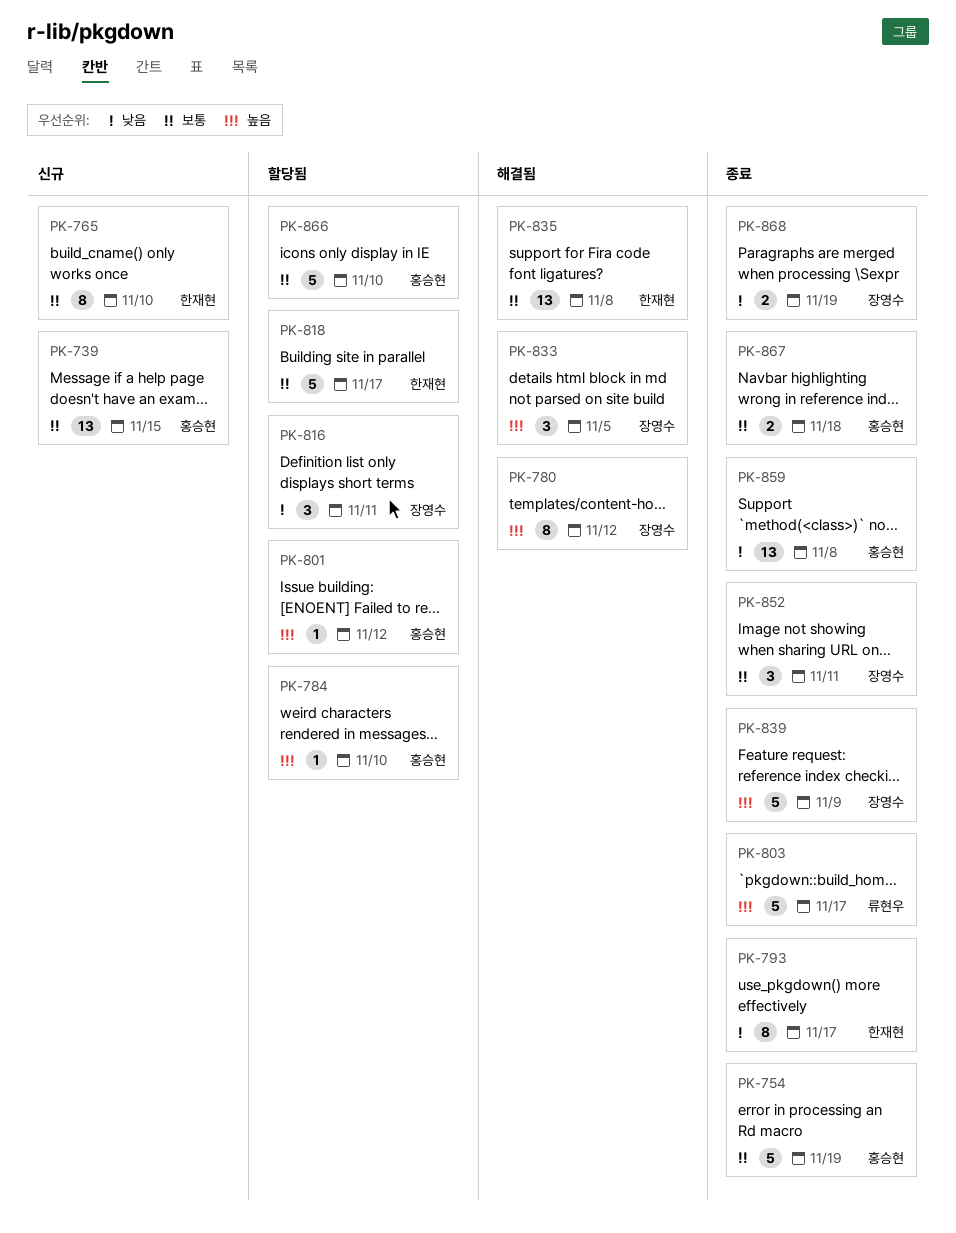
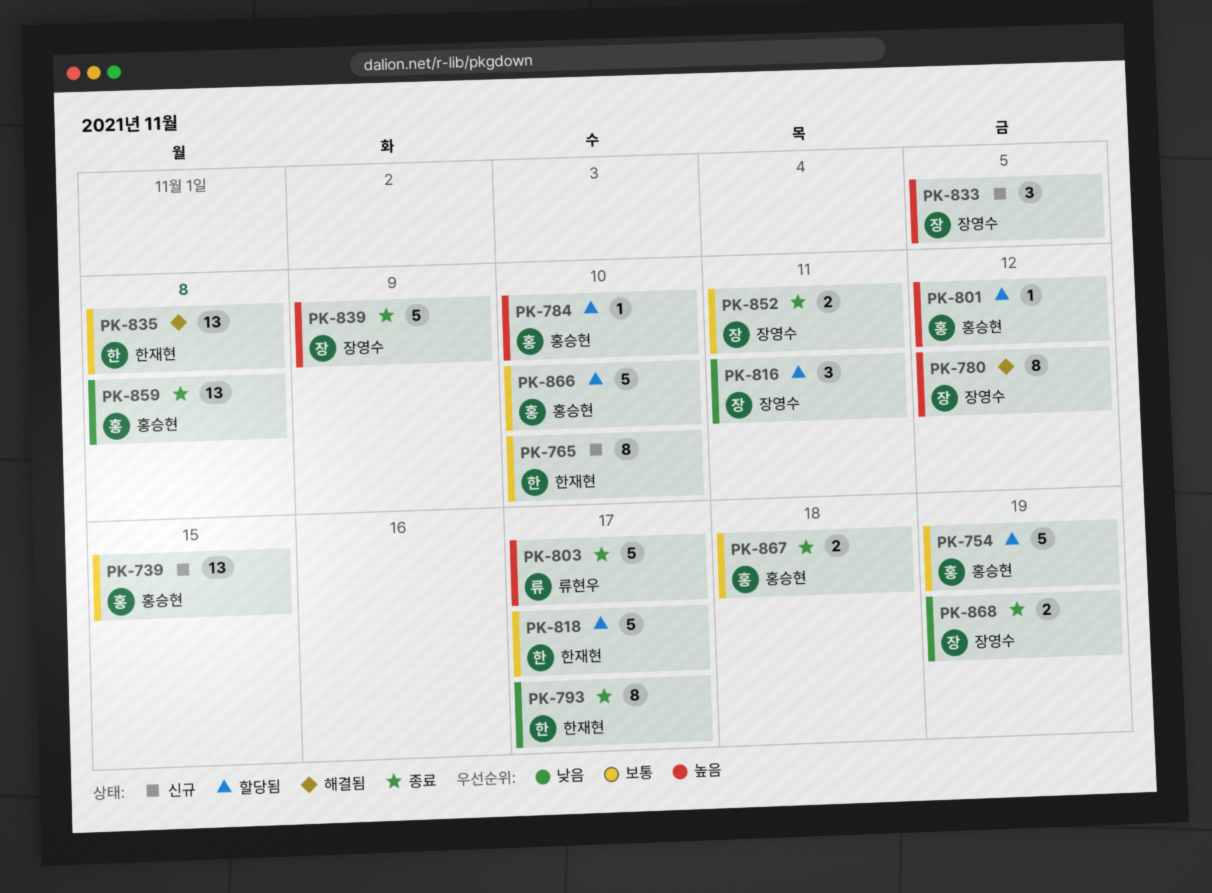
PK-754, status: 종료 -> 할당됨
PK-833, status: 해결됨 -> 신규
PK-852, estimate: 3 -> 2

